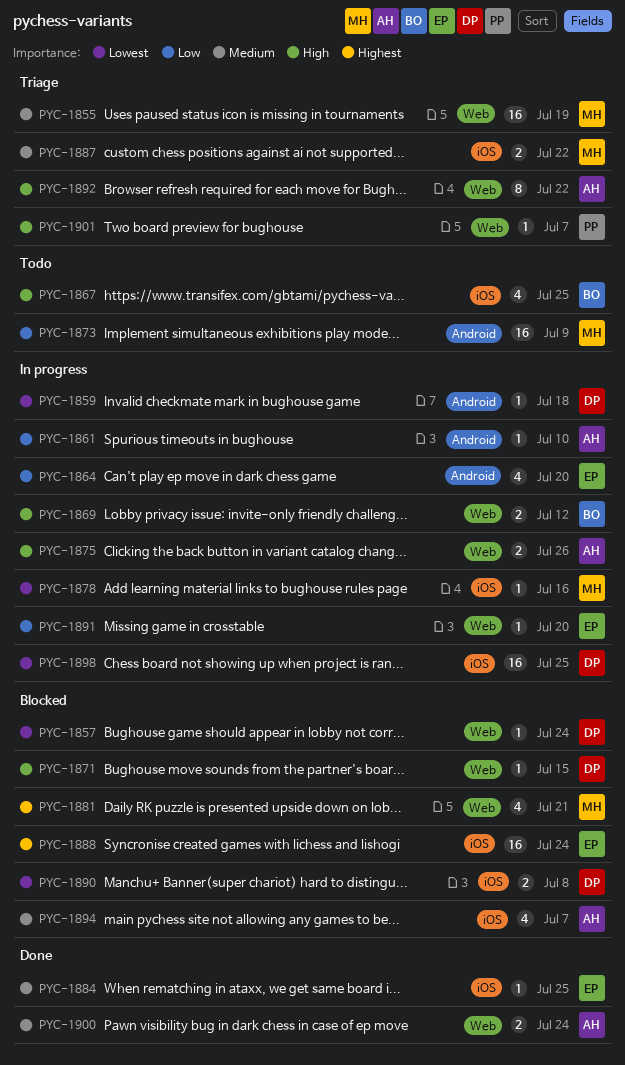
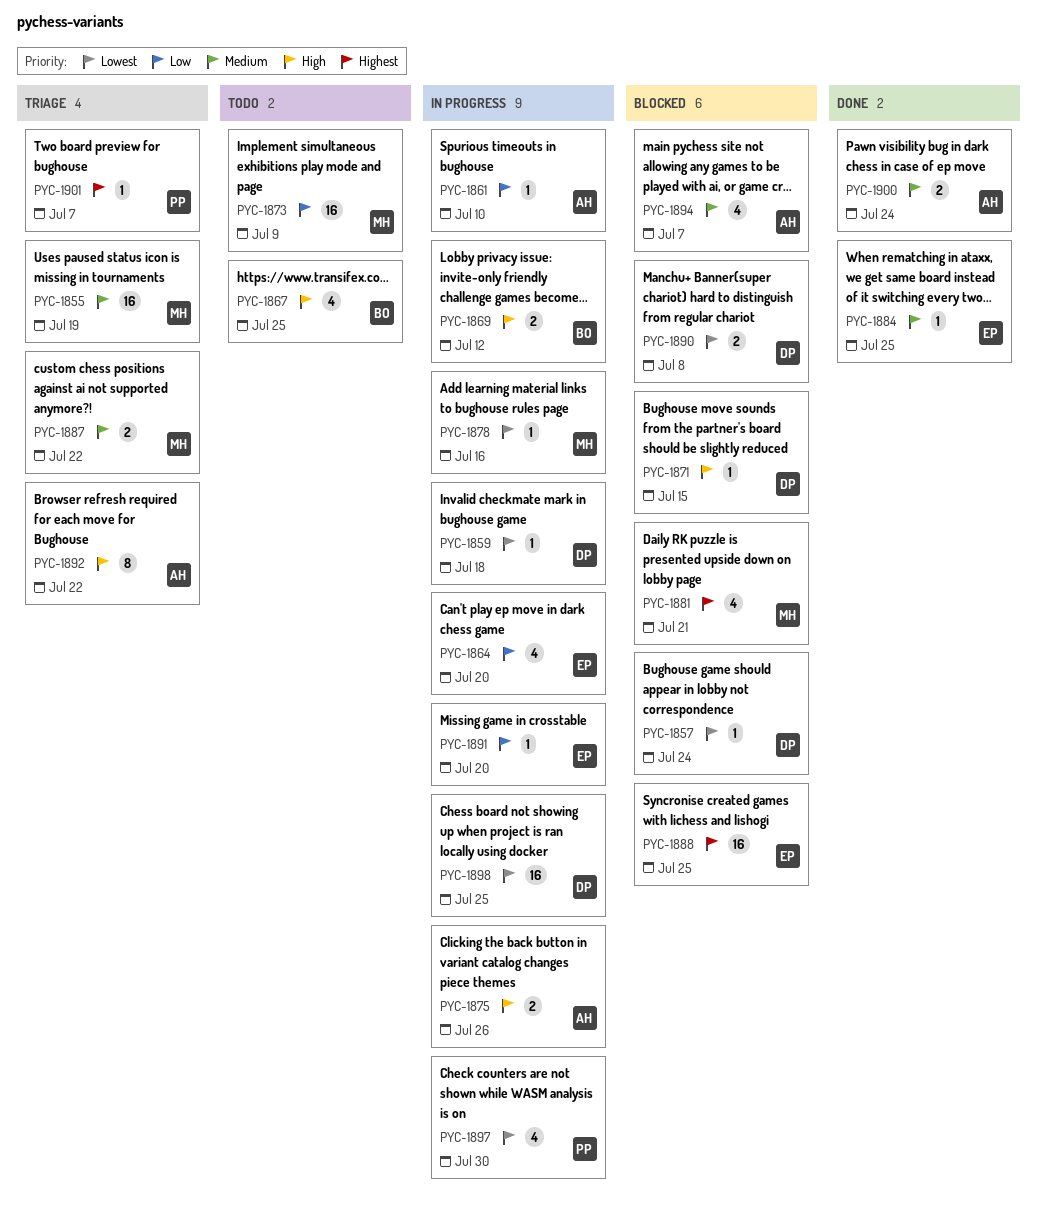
PYC-1888, due: Jul 24 -> Jul 25
PYC-1897: none -> present
PYC-1901, priority: High -> Highest

